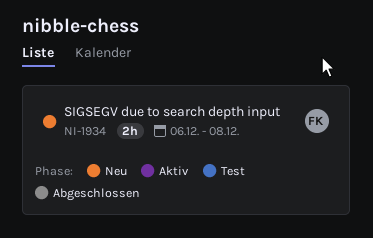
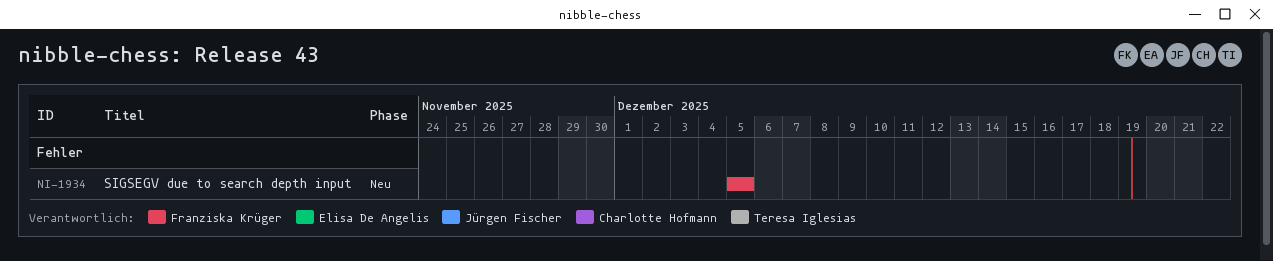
NI-1934, start: Dec 6 -> Dec 5
NI-1934, due: Dec 8 -> Dec 5

